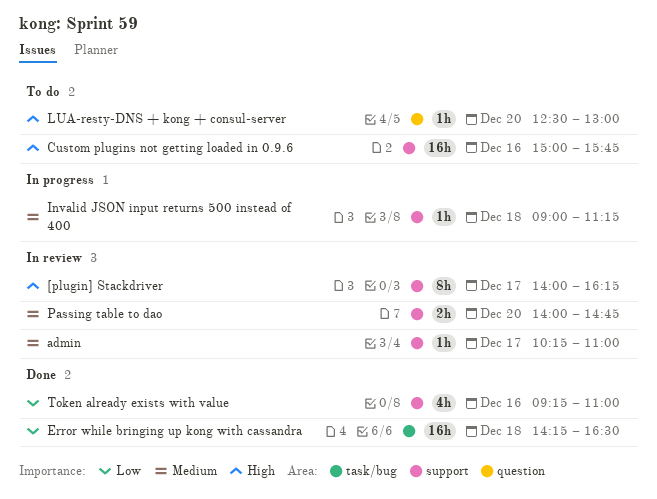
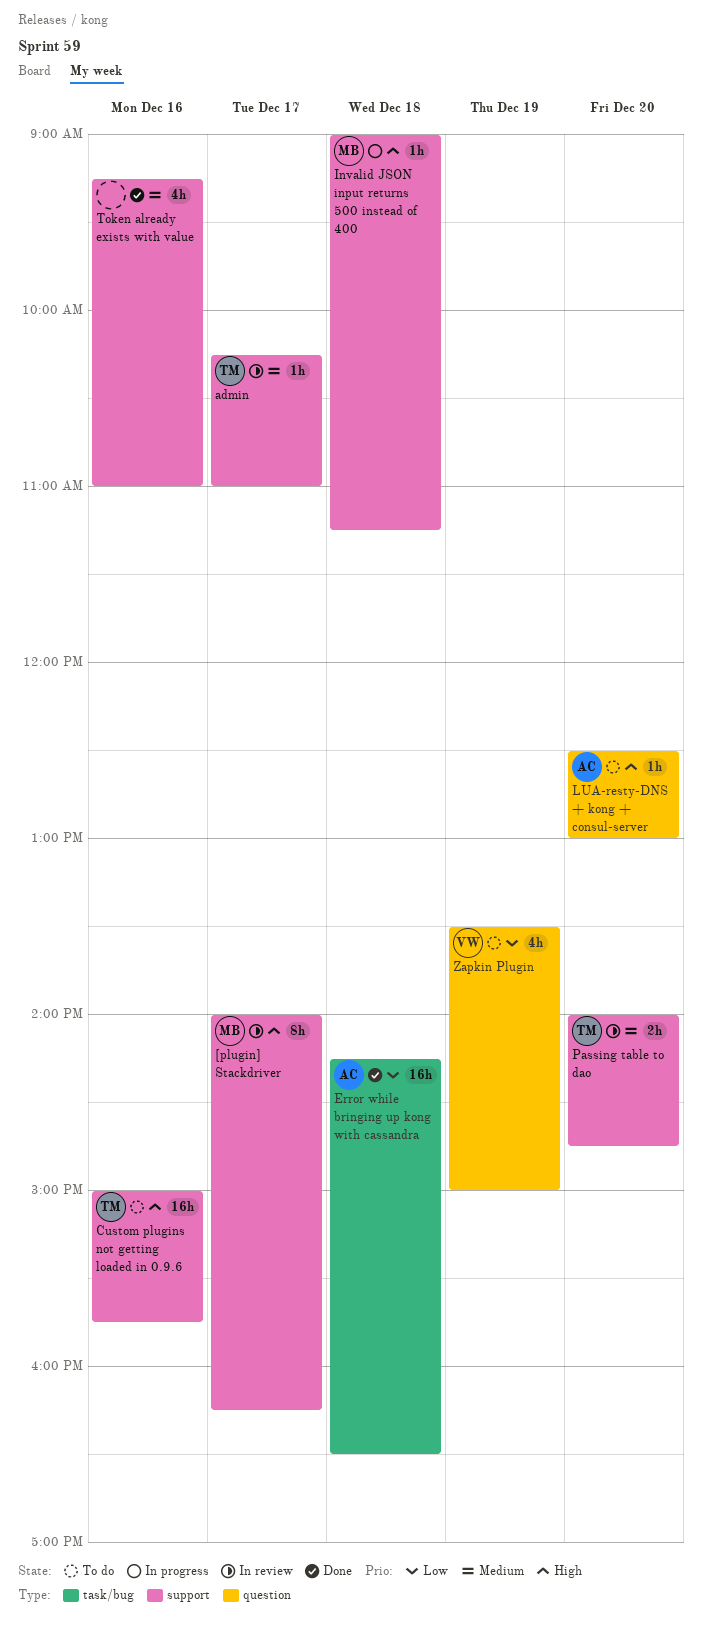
Invalid JSON input returns 500 instead of 400, priority: Medium -> High
Token already exists with value, priority: Low -> Medium
Zapkin Plugin: none -> present

